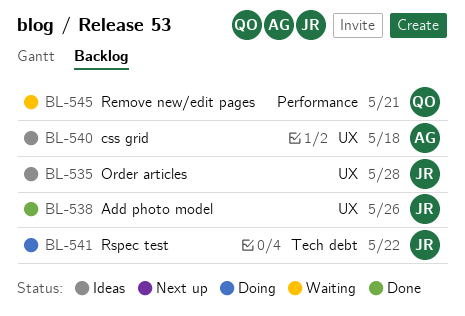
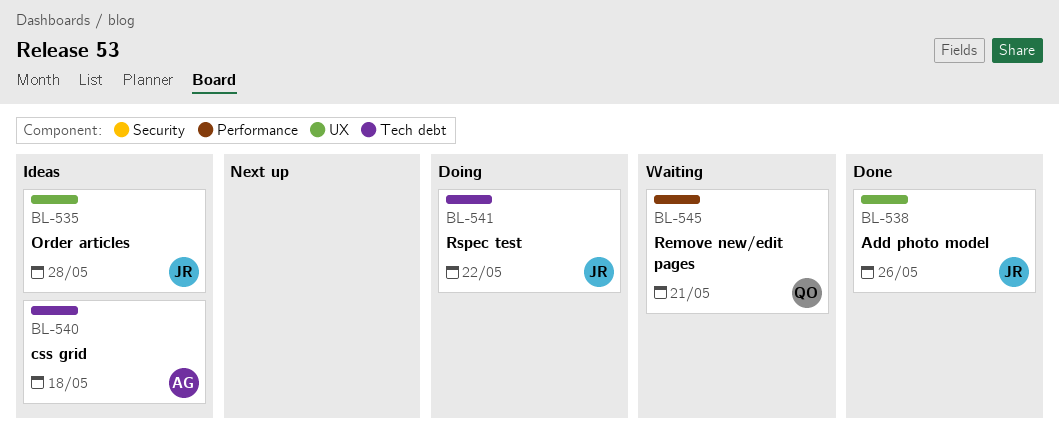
BL-540, label: UX -> Tech debt

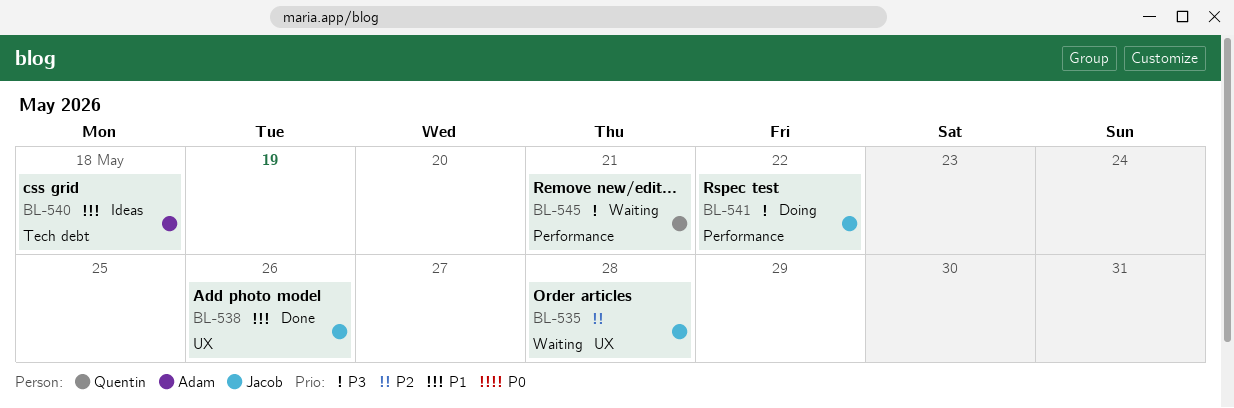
BL-535, status: Ideas -> Waiting
BL-541, label: Tech debt -> Performance

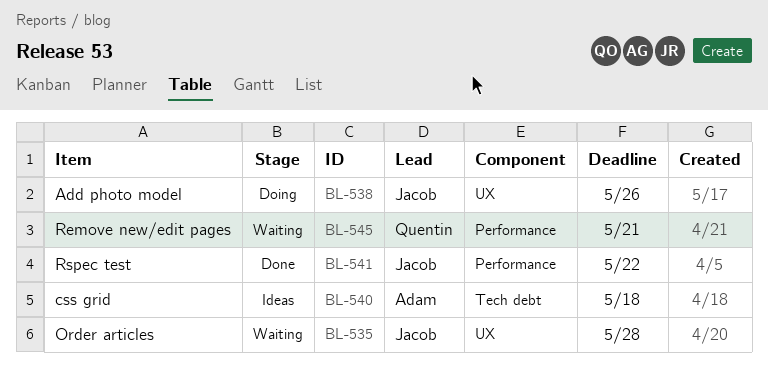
BL-538, status: Done -> Doing
BL-541, status: Doing -> Done

